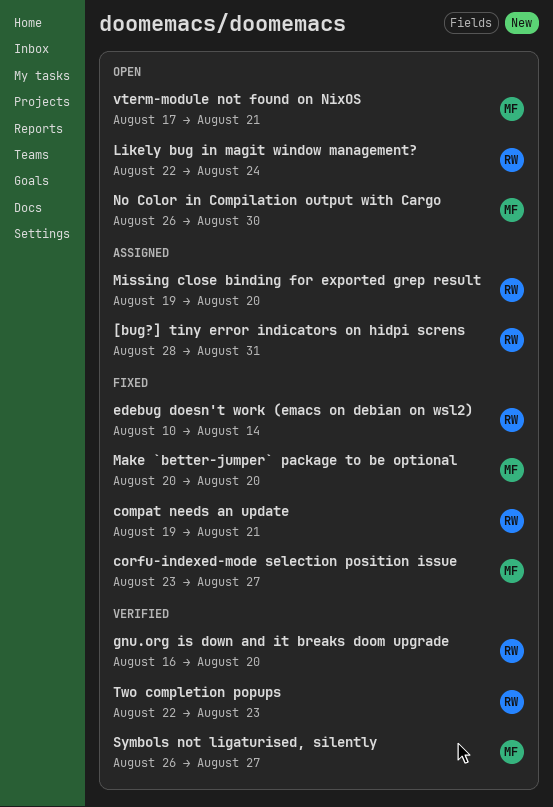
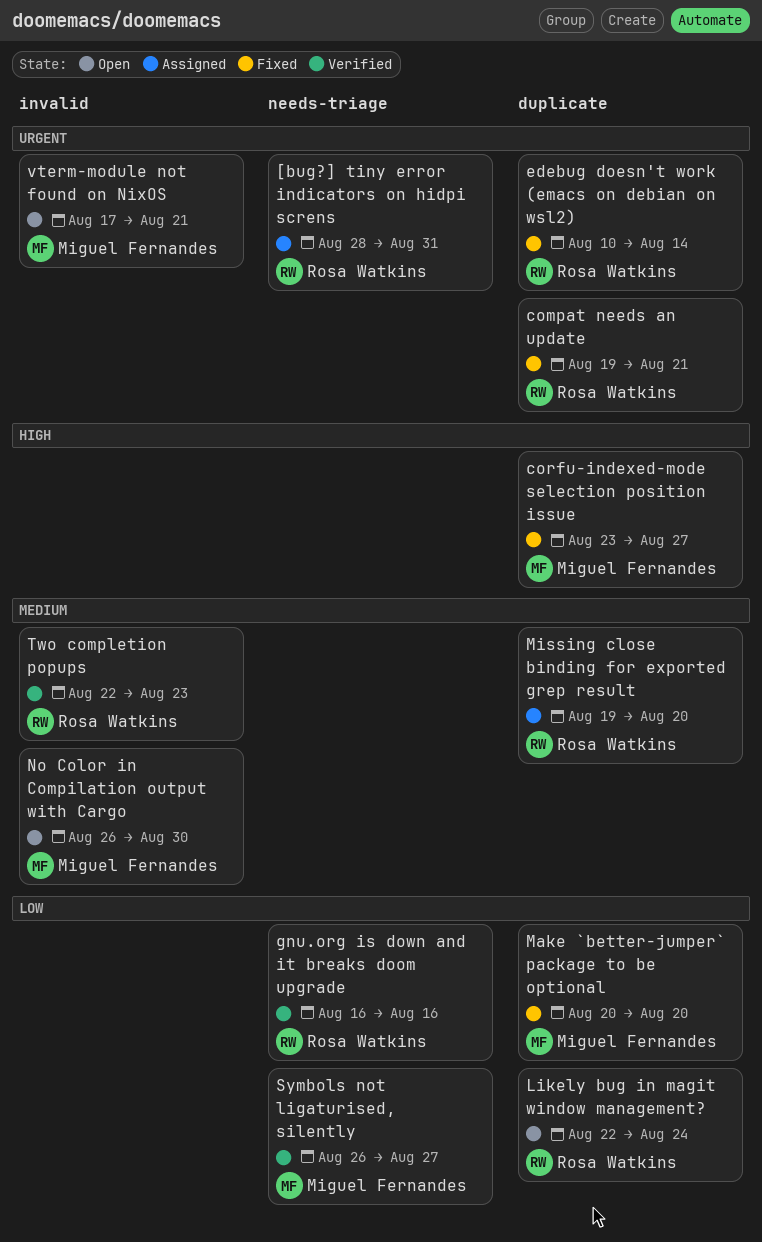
gnu.org is down and it breaks doom upgrade, due: Aug 20 -> Aug 16

